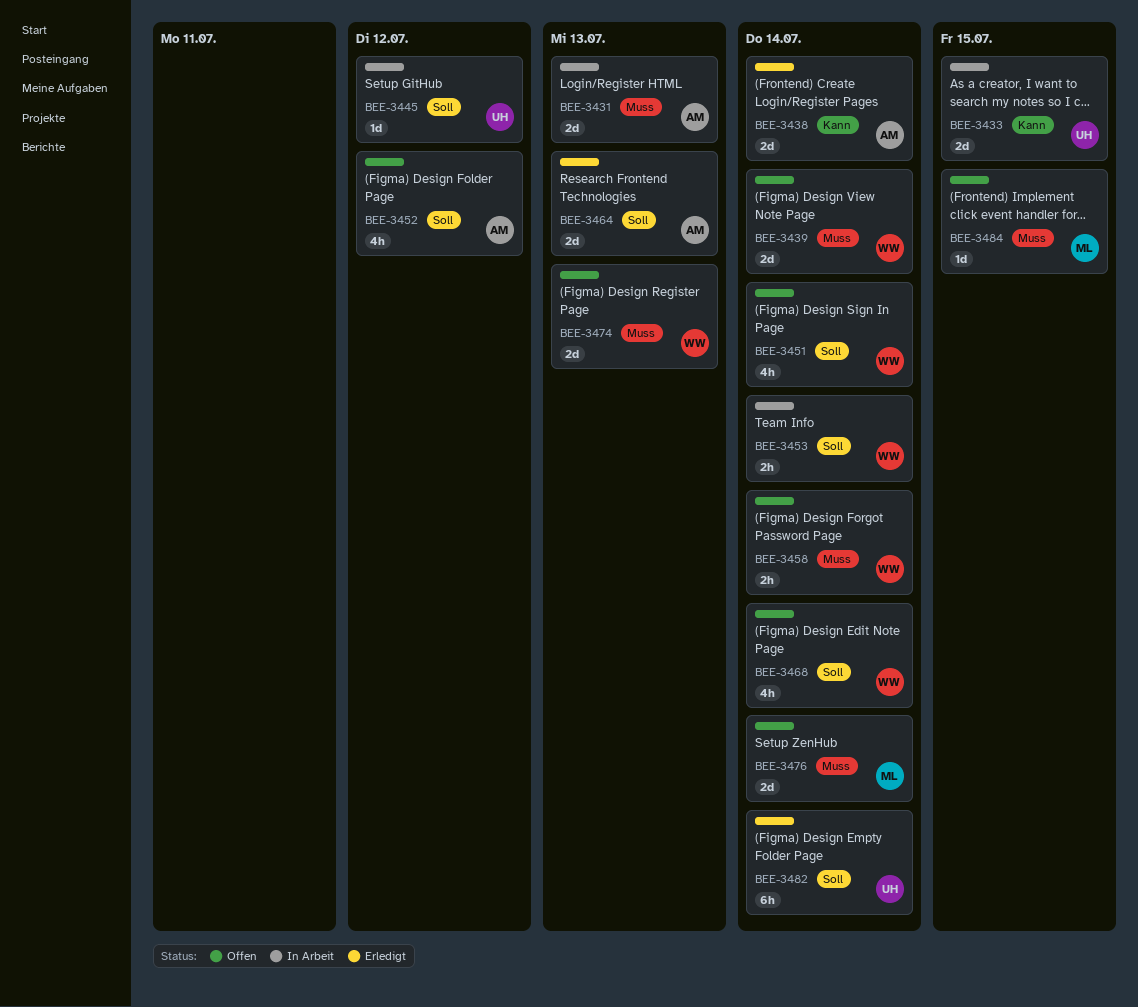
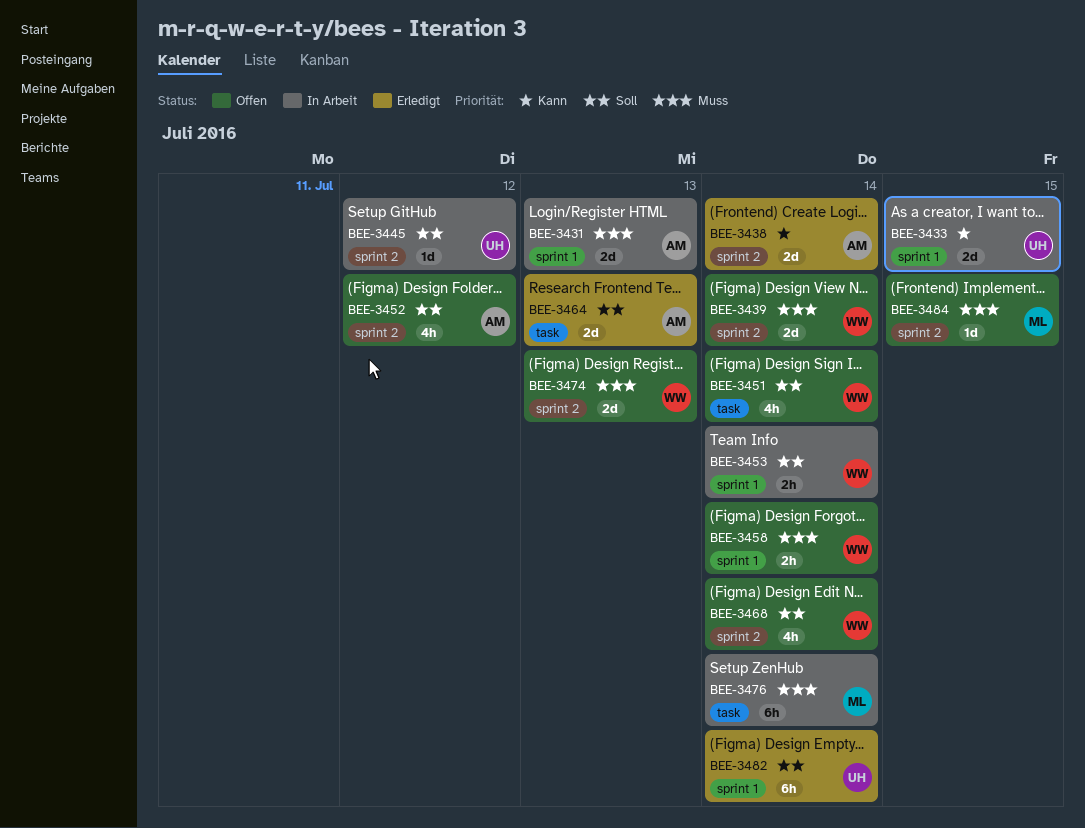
BEE-3476, status: Offen -> In Arbeit
BEE-3476, estimate: 2d -> 6h

